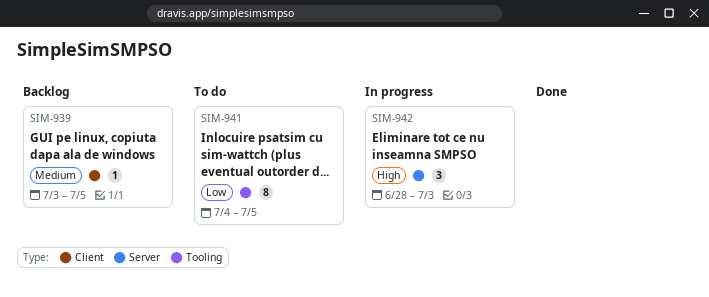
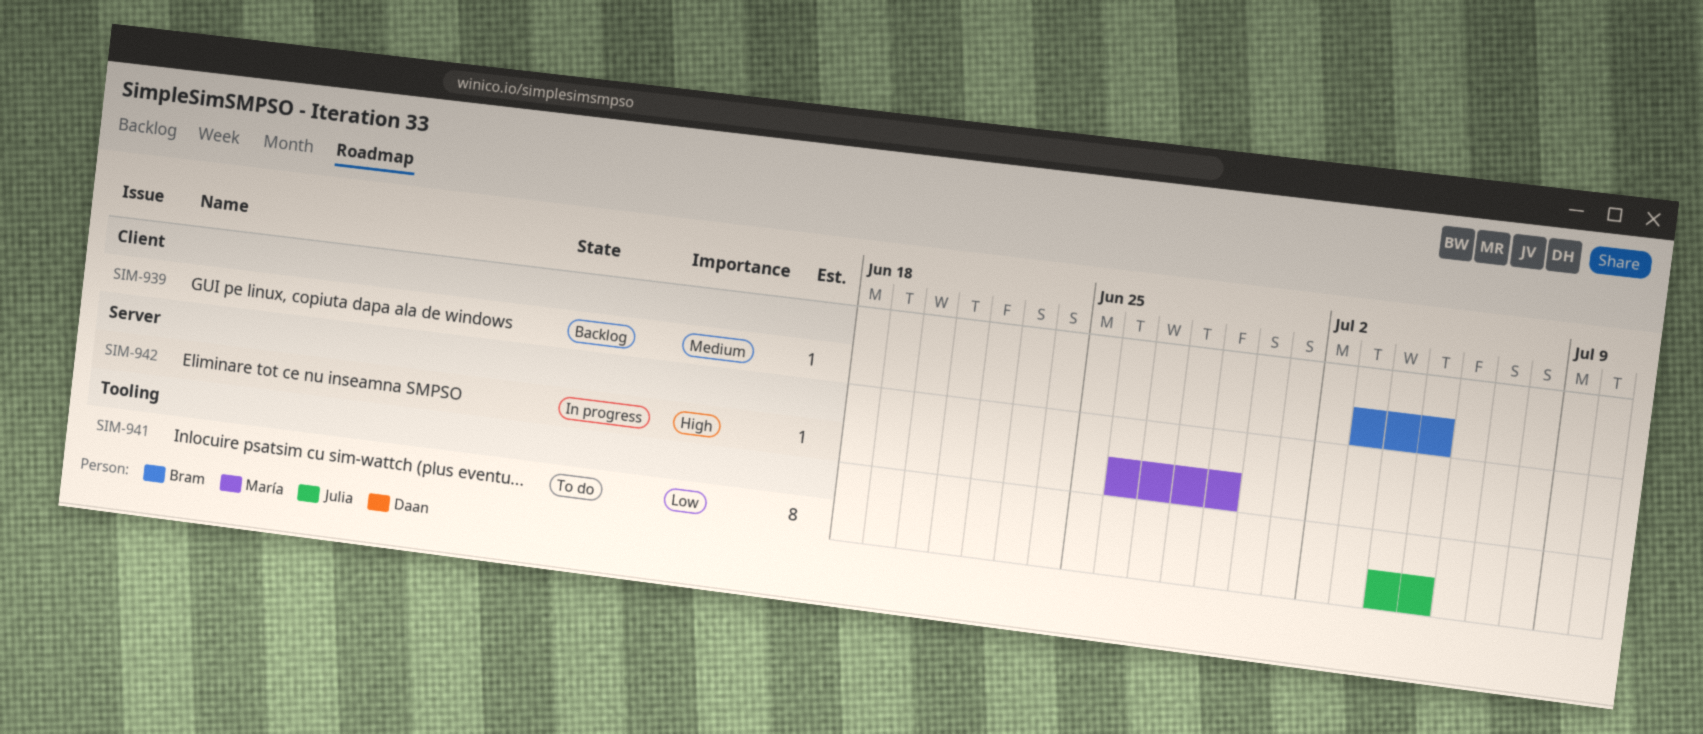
SIM-942, estimate: 3 -> 1
SIM-942, start: Jun 28 -> Jun 26
SIM-942, due: Jul 3 -> Jun 29

